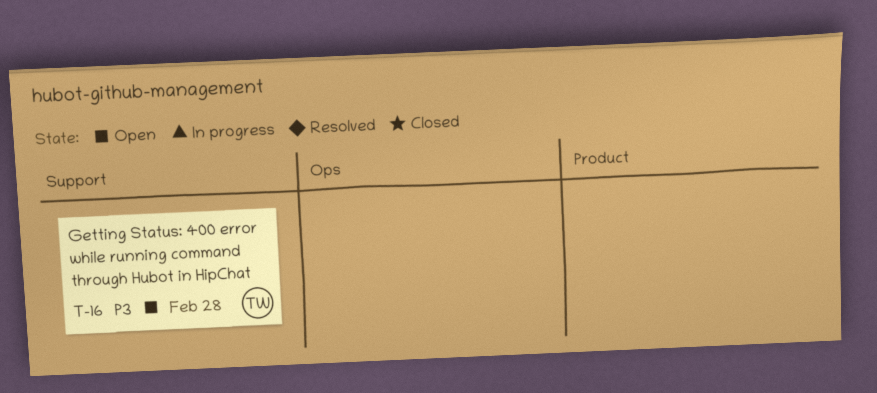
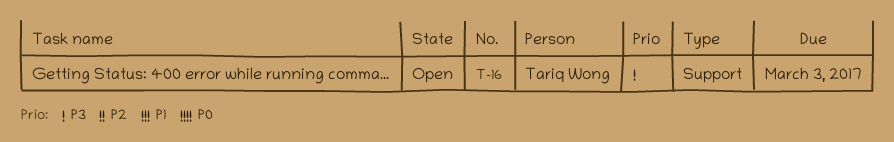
T-16, due: Feb 28 -> Mar 3

